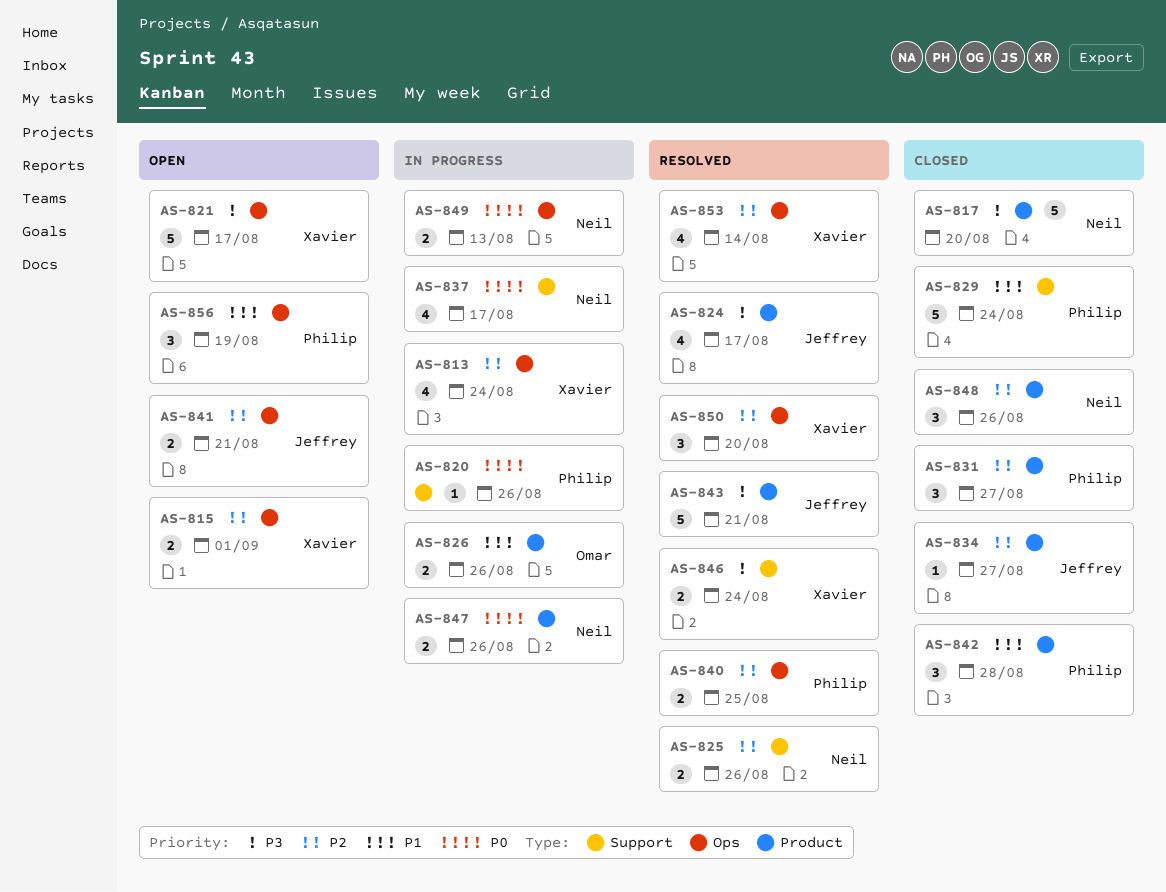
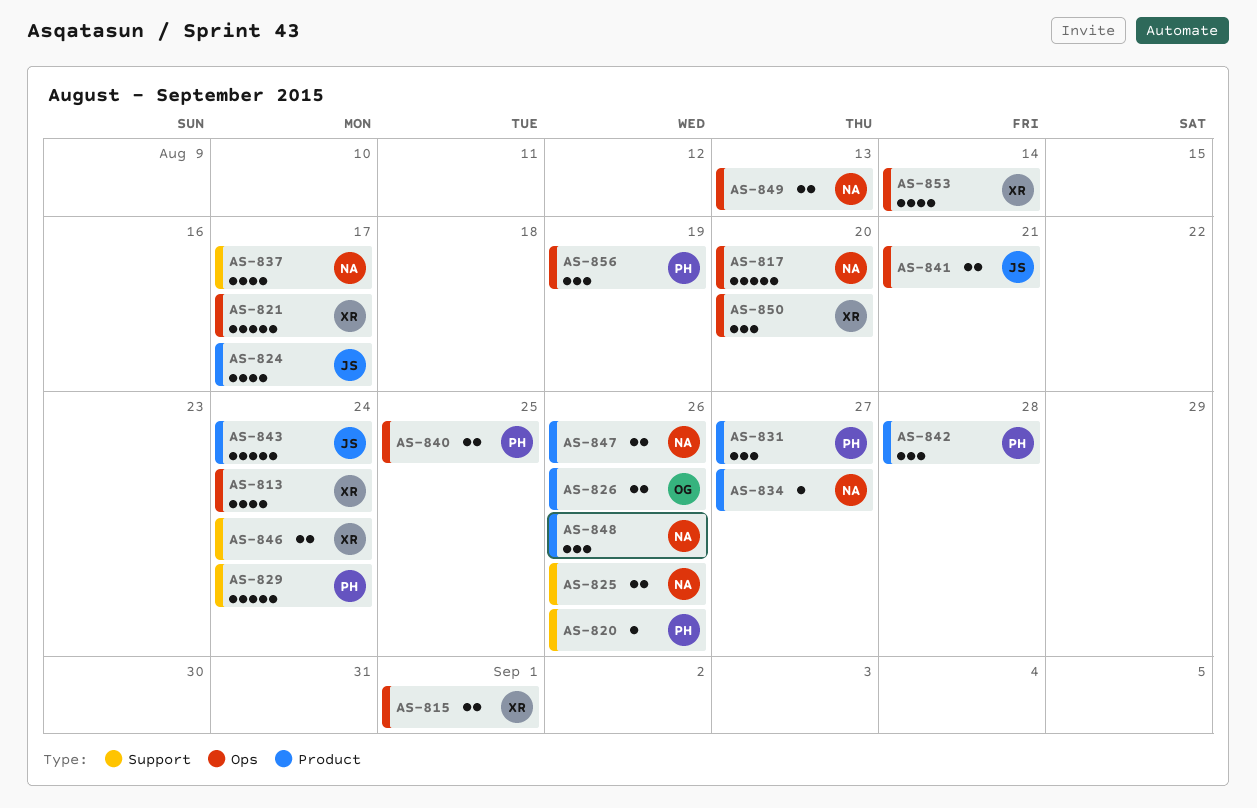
AS-817, label: Product -> Ops
AS-834, owner: Jeffrey -> Neil
AS-843, due: Aug 21 -> Aug 24

